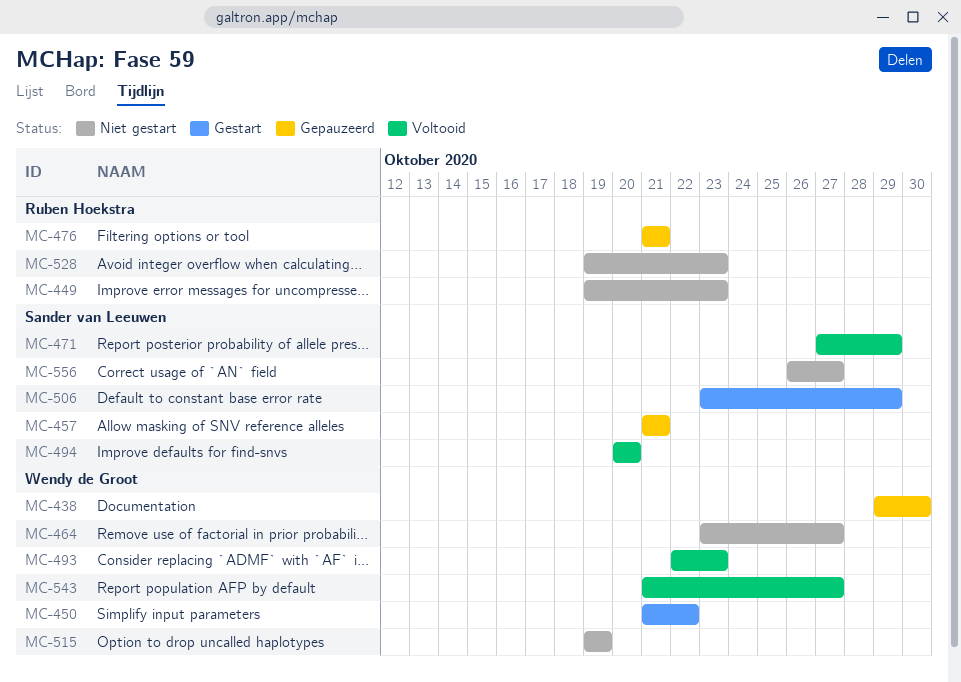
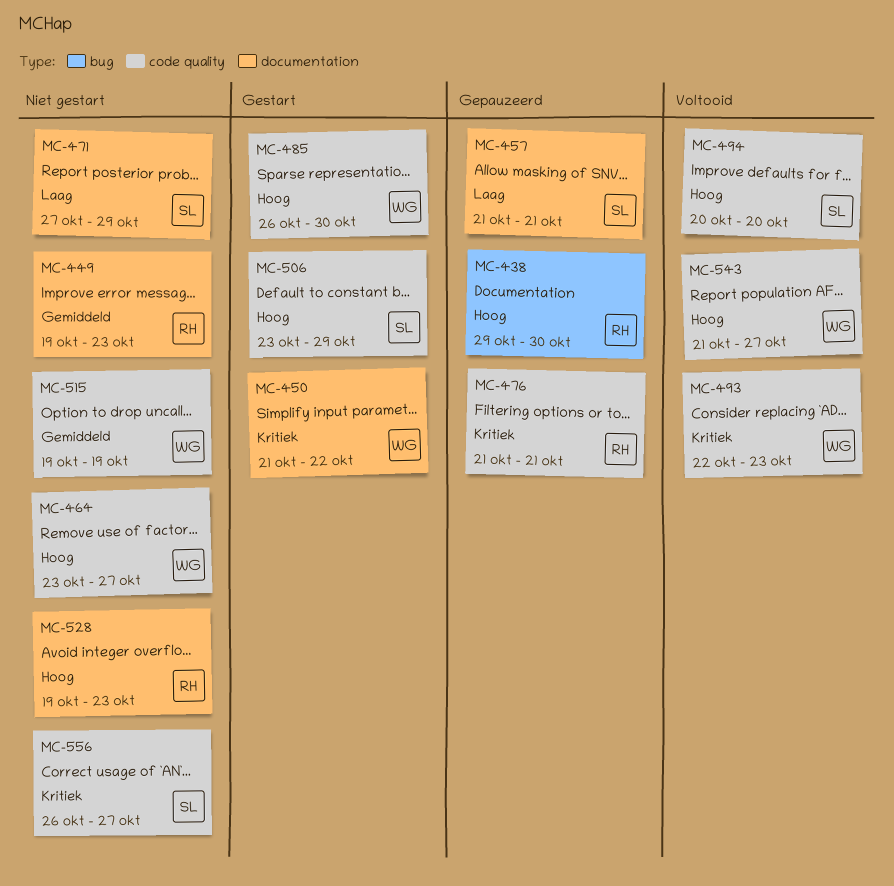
MC-438, owner: Wendy de Groot -> Ruben Hoekstra
MC-471, status: Voltooid -> Niet gestart
MC-485: none -> present

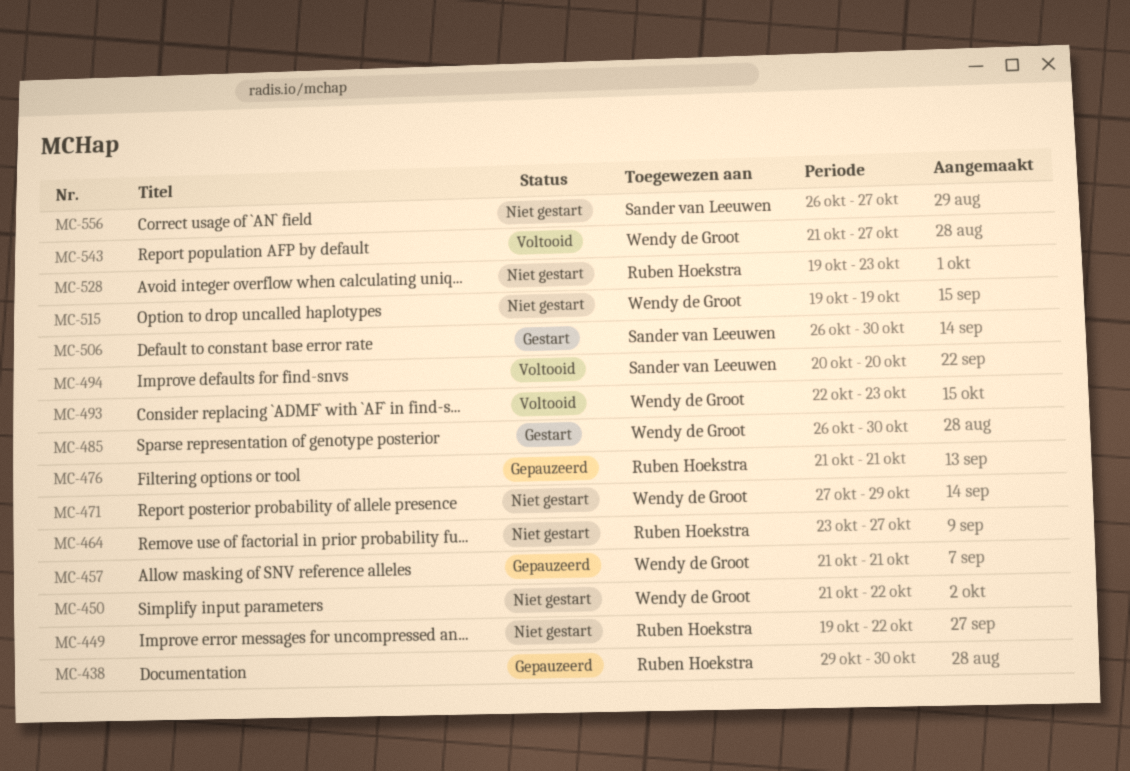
MC-449, due: Oct 23 -> Oct 22
MC-450, status: Gestart -> Niet gestart
MC-457, owner: Sander van Leeuwen -> Wendy de Groot
MC-464, owner: Wendy de Groot -> Ruben Hoekstra
MC-471, owner: Sander van Leeuwen -> Wendy de Groot
MC-506, start: Oct 23 -> Oct 26
MC-506, due: Oct 29 -> Oct 30

